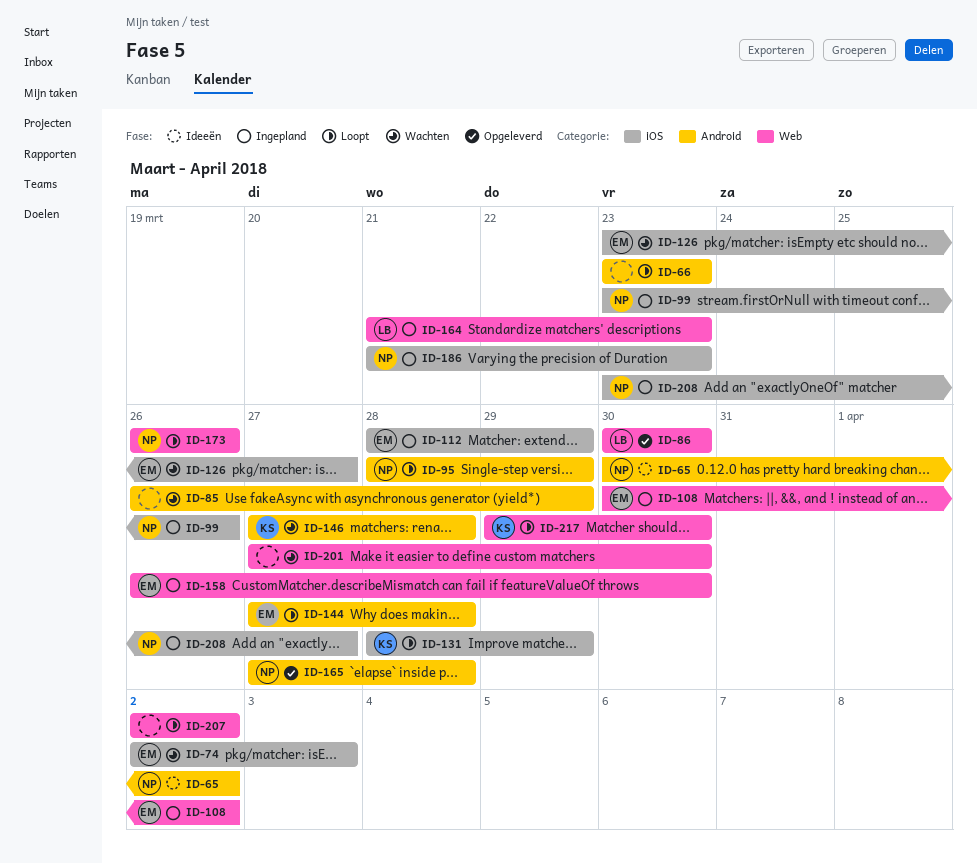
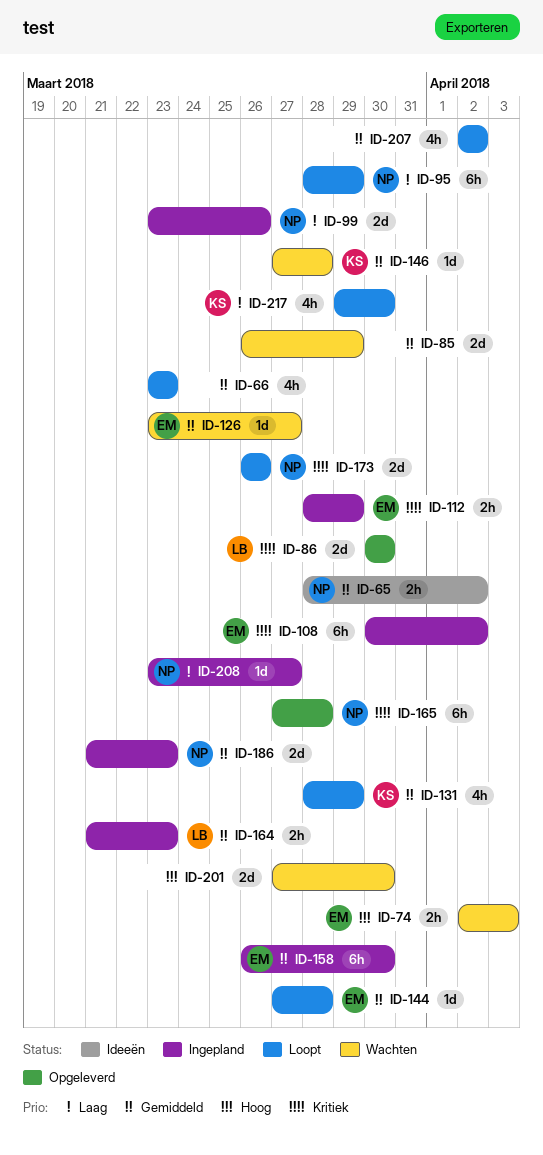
ID-65, start: Mar 30 -> Mar 28

